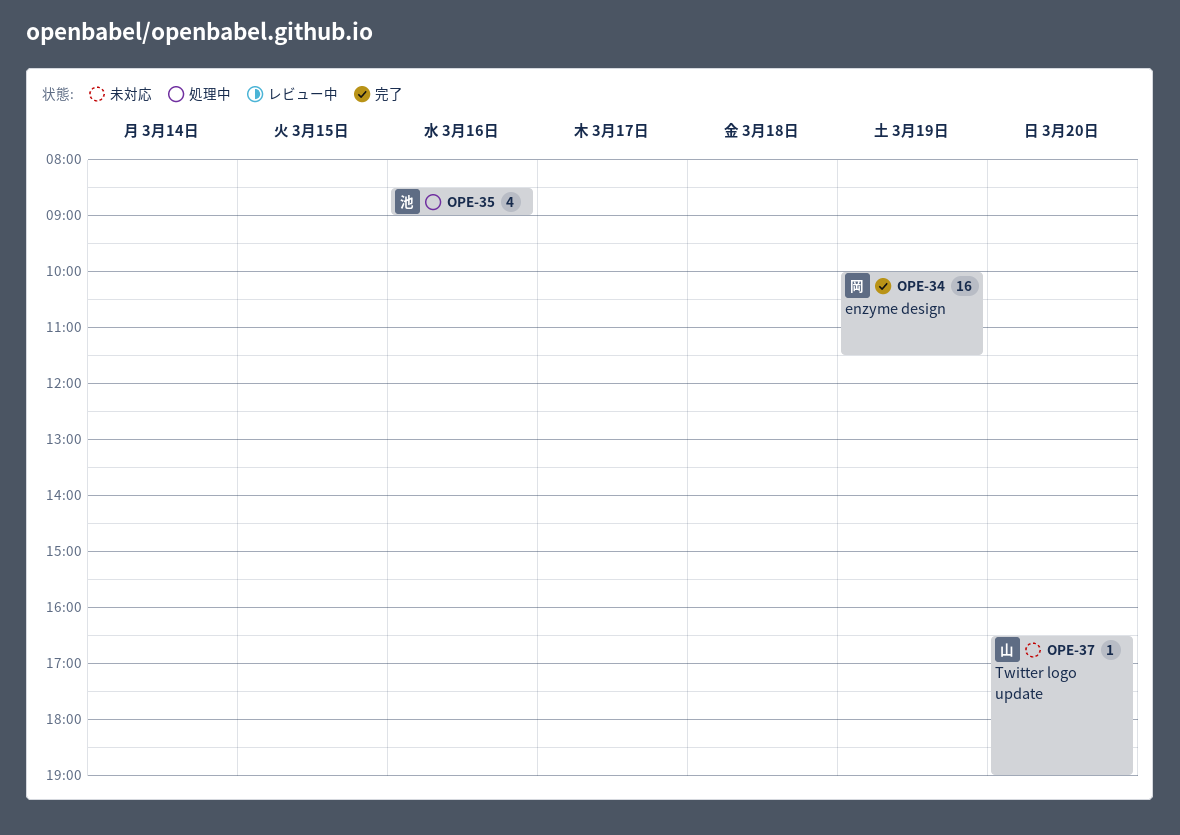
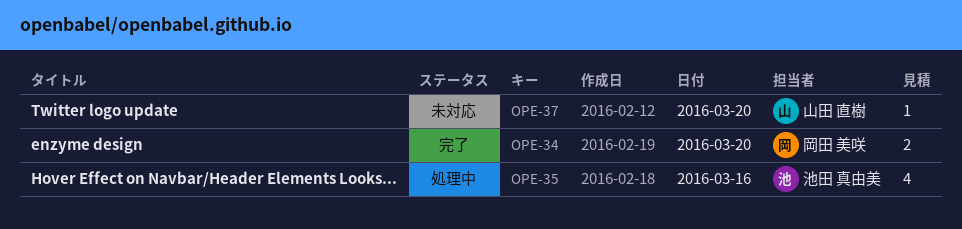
OPE-34, estimate: 16 -> 2
OPE-34, day: Mar 19 -> Mar 20

